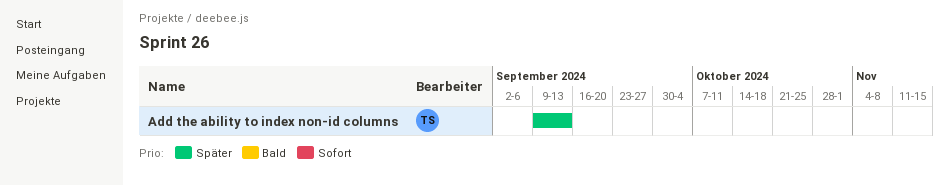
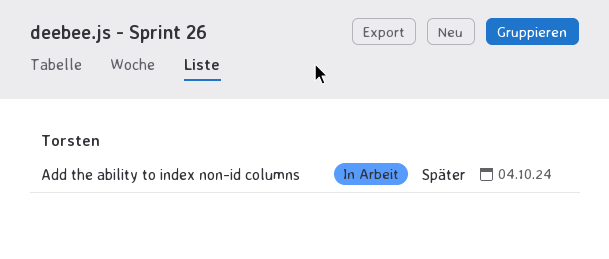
Add the ability to index non-id columns, due: Sep 13 -> Oct 4

